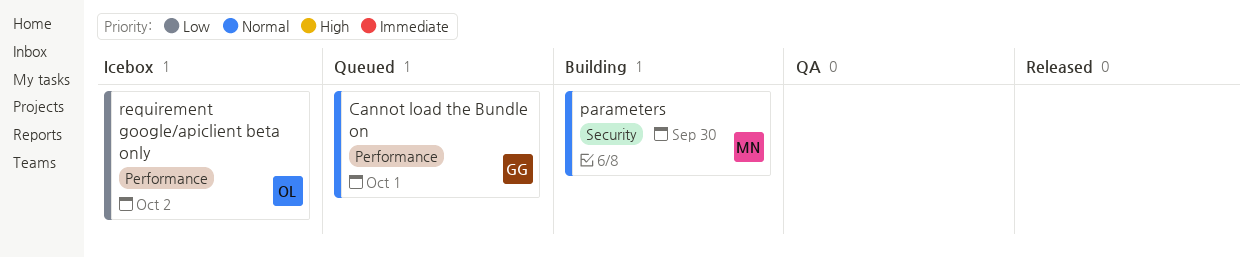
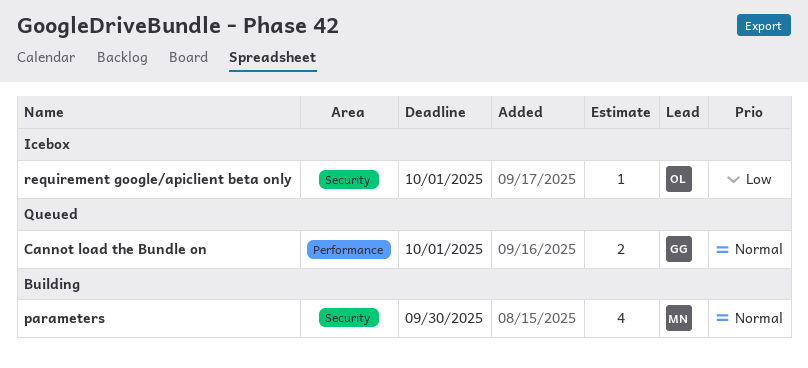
requirement google/apiclient beta only, label: Performance -> Security
requirement google/apiclient beta only, due: Oct 2 -> Oct 1

